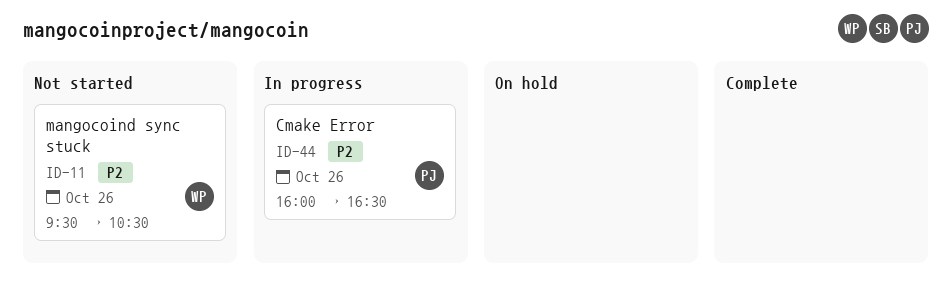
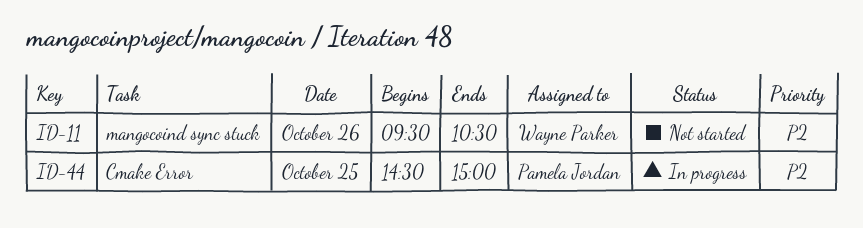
ID-44, day: Oct 26 -> Oct 25
ID-44, begins: 16:00 -> 14:30
ID-44, ends: 16:30 -> 15:00

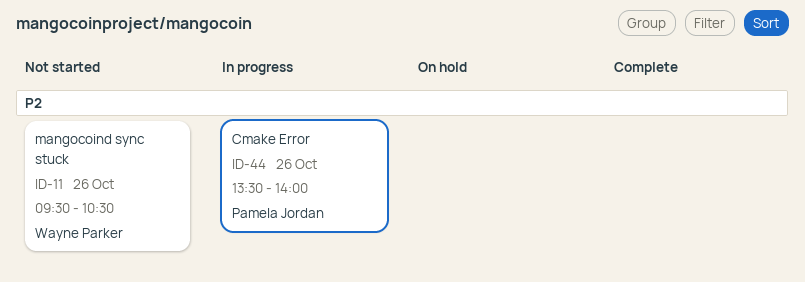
ID-44, day: Oct 25 -> Oct 26
ID-44, begins: 14:30 -> 13:30
ID-44, ends: 15:00 -> 14:00

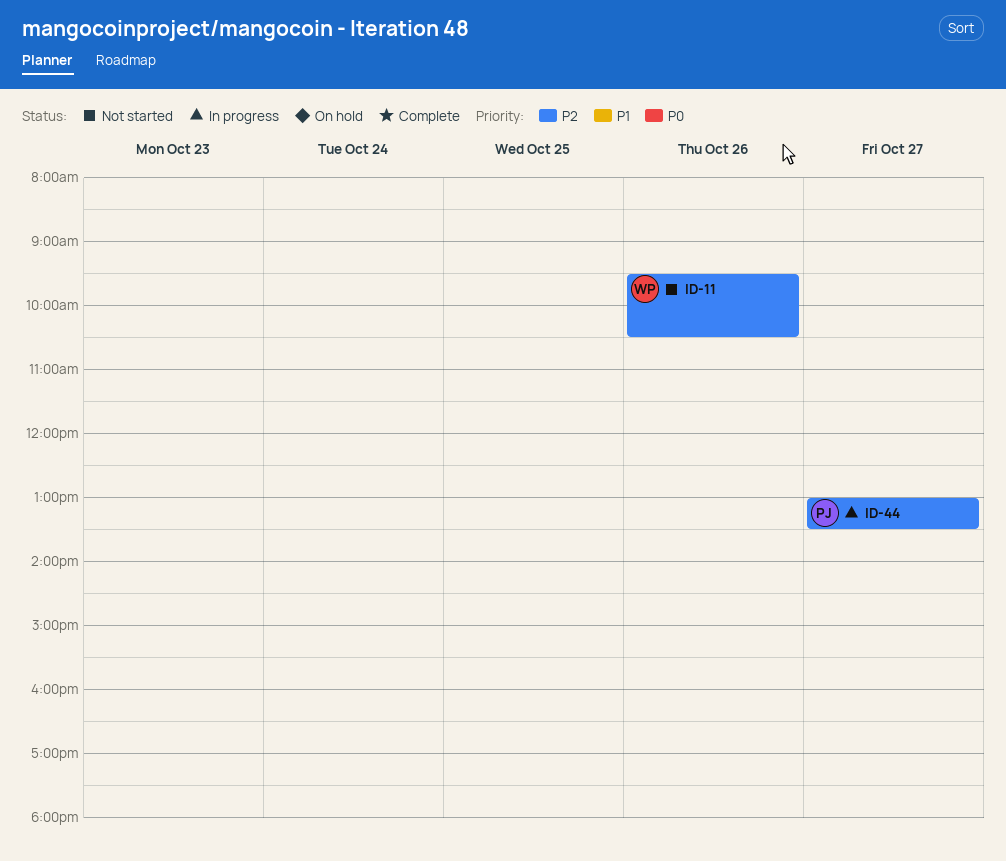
ID-44, day: Oct 26 -> Oct 27
ID-44, begins: 13:30 -> 13:00
ID-44, ends: 14:00 -> 13:30

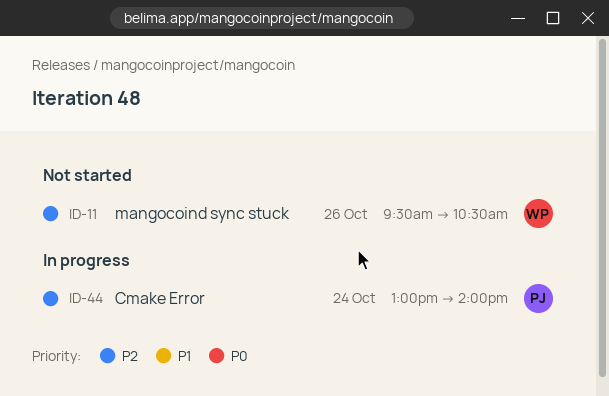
ID-44, day: Oct 27 -> Oct 24
ID-44, ends: 13:30 -> 14:00

